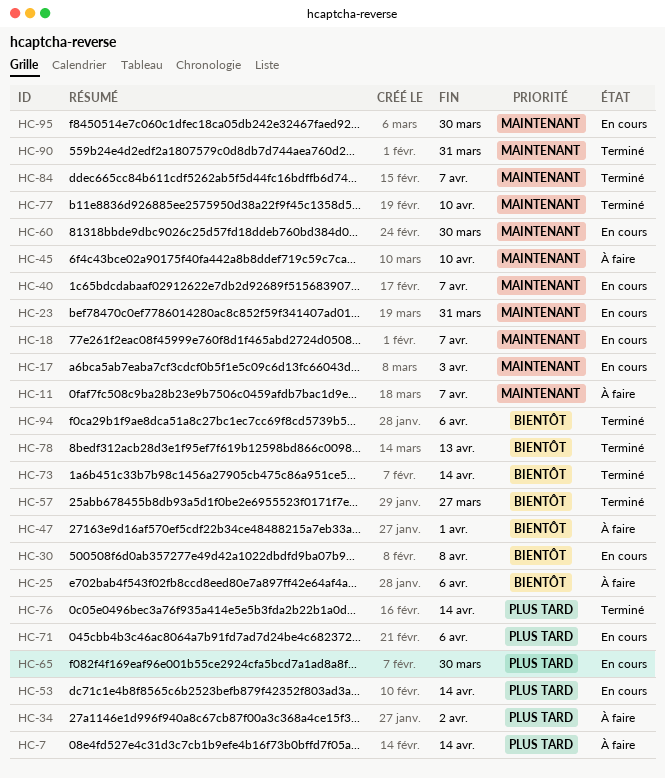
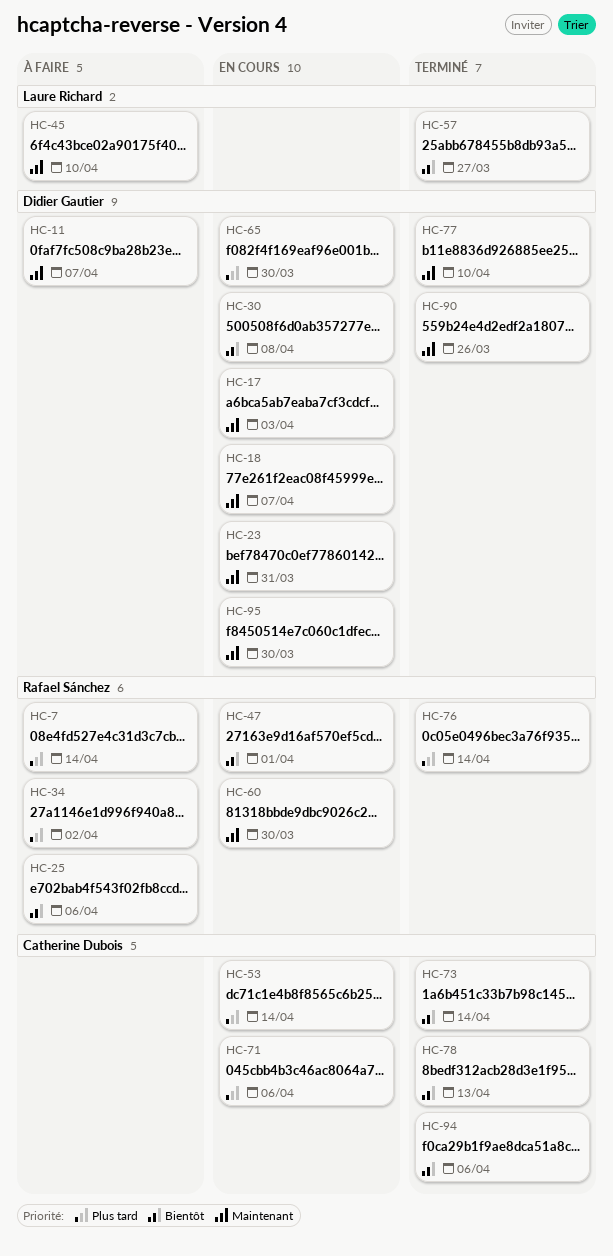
HC-40: present -> none
HC-47, status: À faire -> En cours
HC-84: present -> none
HC-90, due: Mar 31 -> Mar 26

